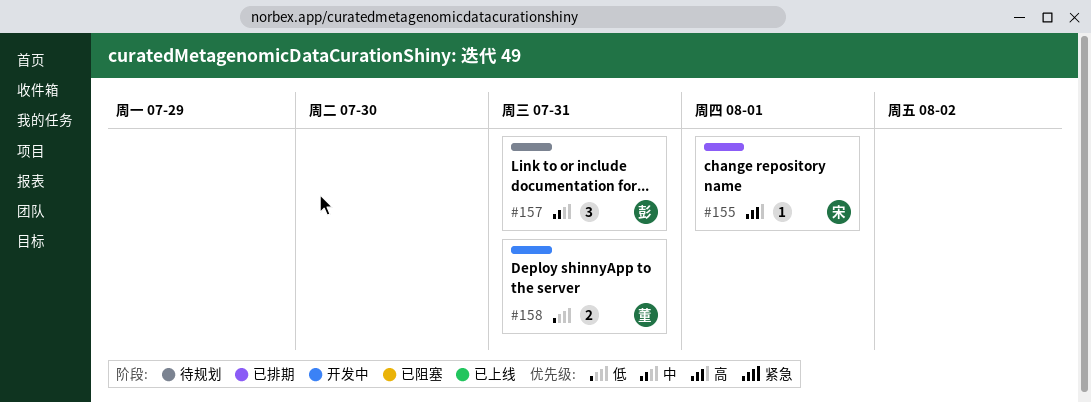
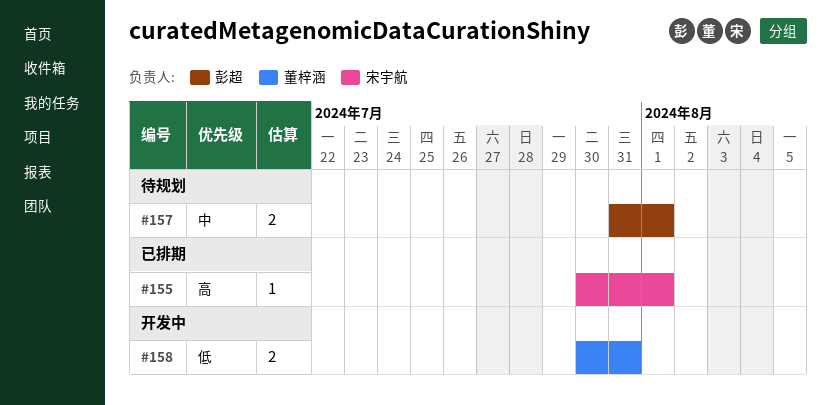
#157, estimate: 3 -> 2
#157, due: Jul 31 -> Aug 1

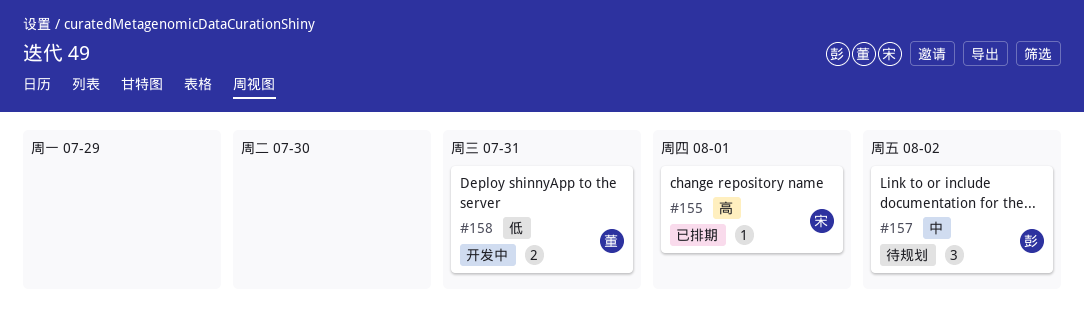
#157, estimate: 2 -> 3
#157, due: Aug 1 -> Aug 2

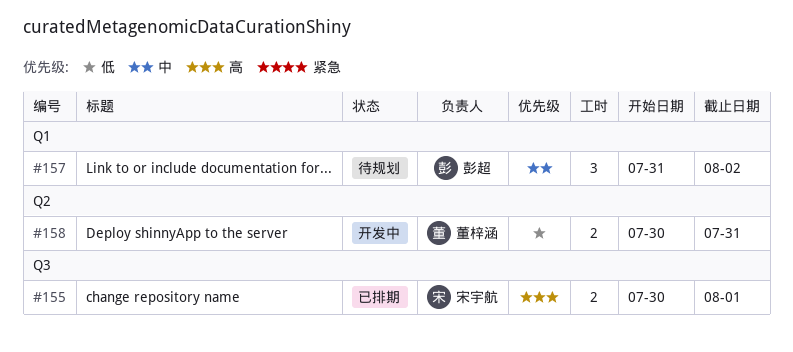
#155, estimate: 1 -> 2

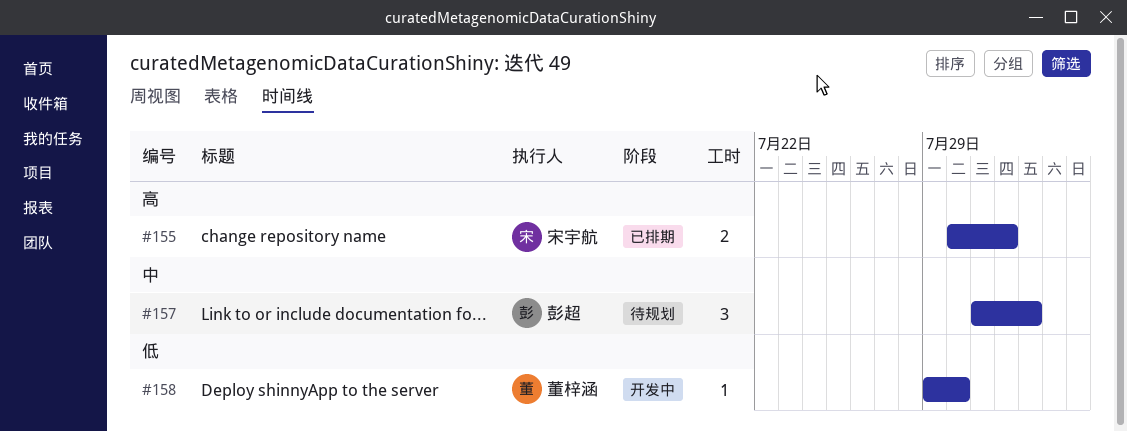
#158, estimate: 2 -> 1
#158, start: Jul 30 -> Jul 29
#158, due: Jul 31 -> Jul 30

